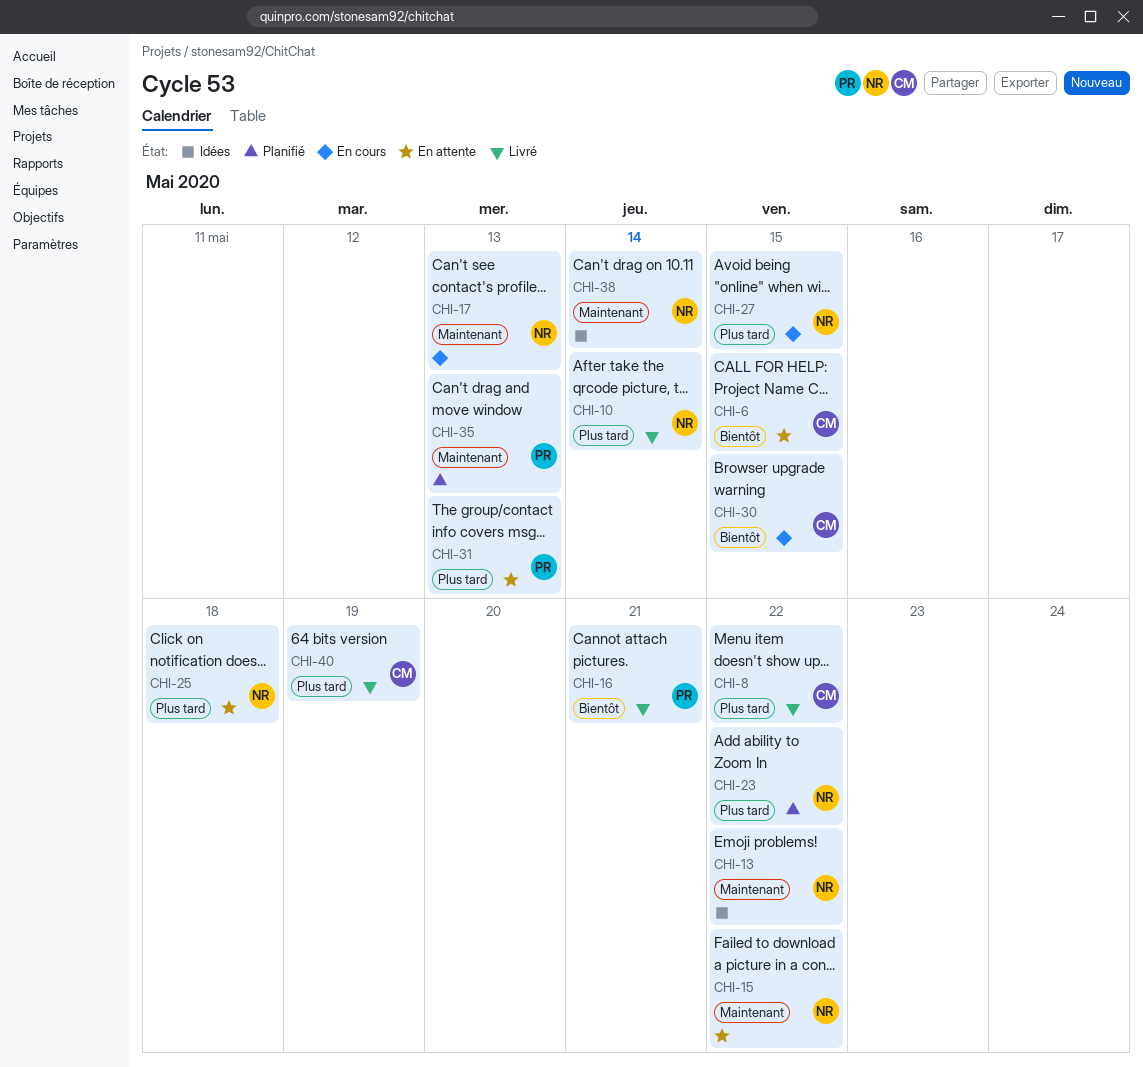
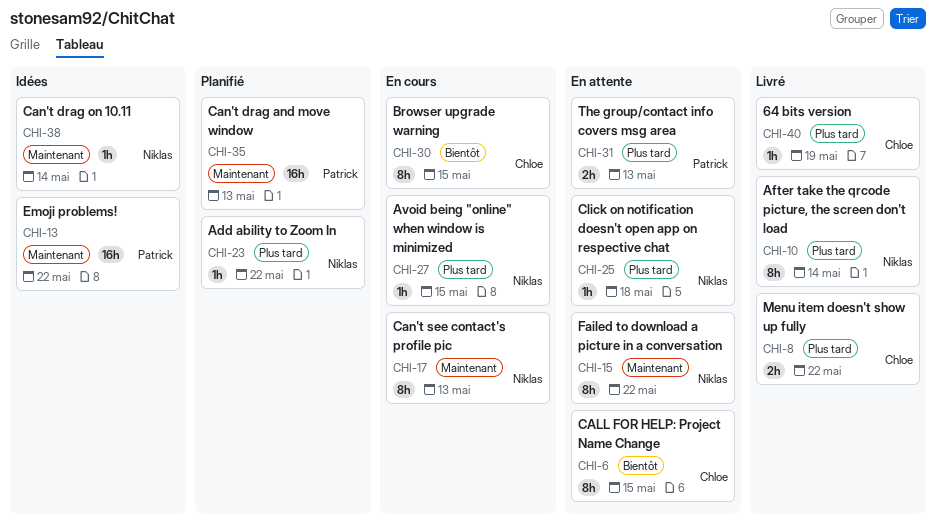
CHI-13, owner: Niklas -> Patrick
CHI-16: present -> none

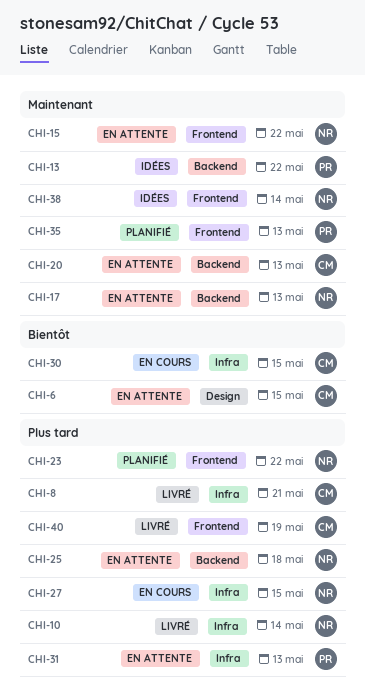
CHI-8, due: May 22 -> May 21
CHI-17, status: En cours -> En attente
CHI-20: none -> present

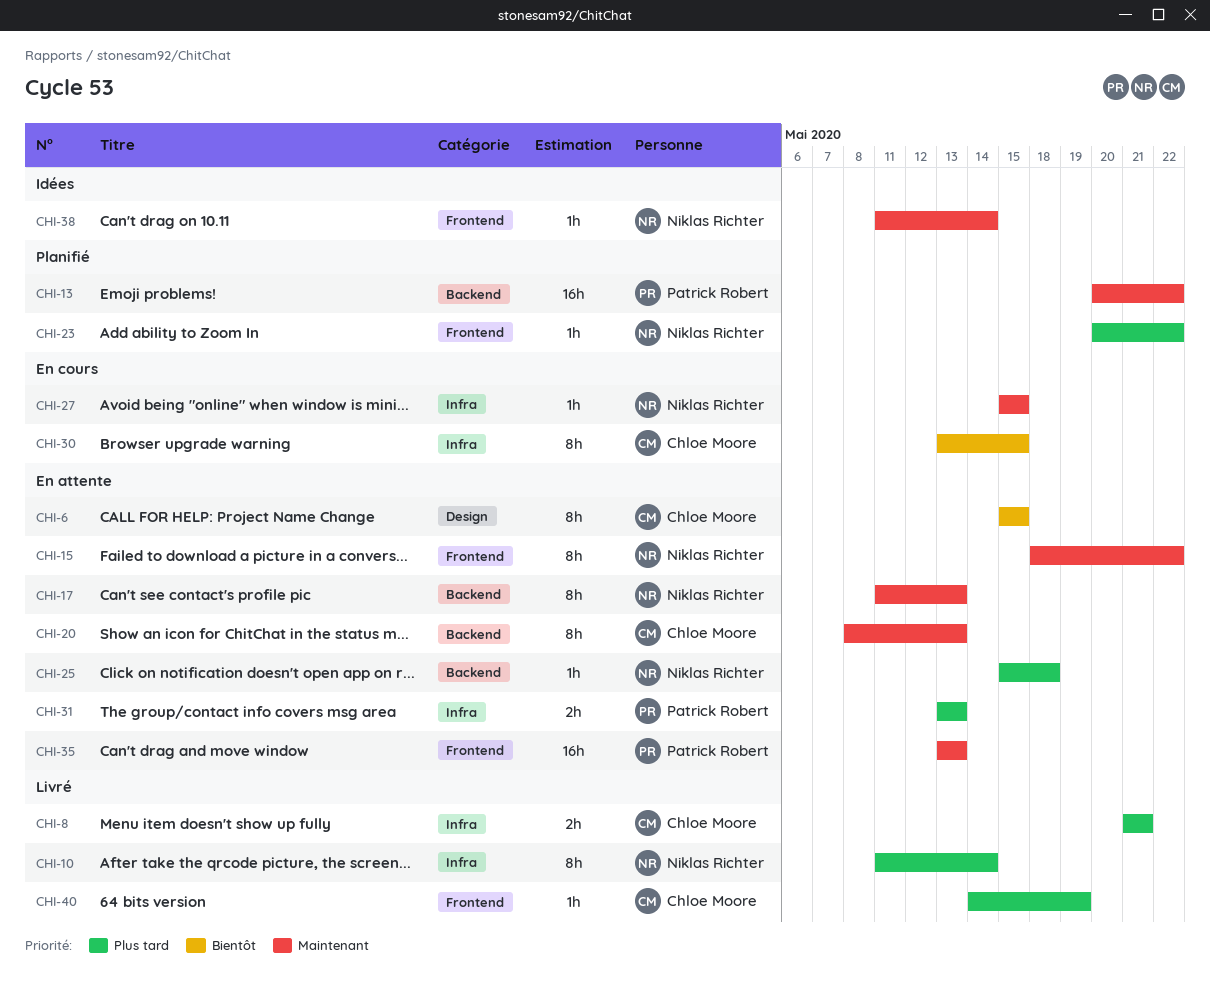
CHI-13, status: Idées -> Planifié
CHI-27, priority: Plus tard -> Maintenant
CHI-35, status: Planifié -> En attente

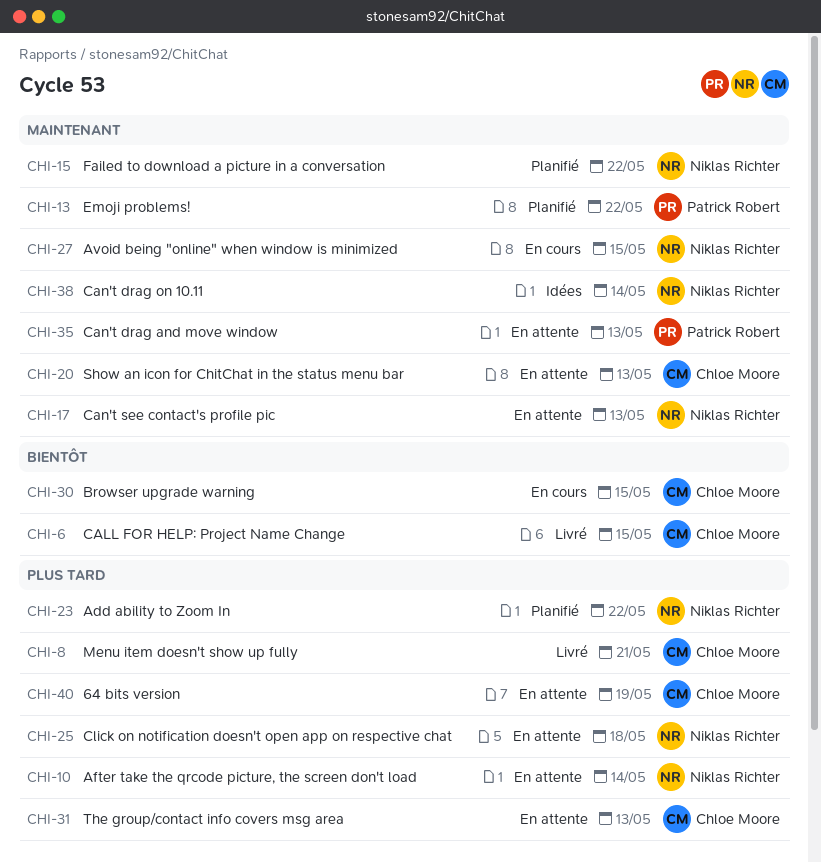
CHI-6, status: En attente -> Livré
CHI-10, status: Livré -> En attente
CHI-15, status: En attente -> Planifié
CHI-31, owner: Patrick Robert -> Chloe Moore
CHI-40, status: Livré -> En attente

